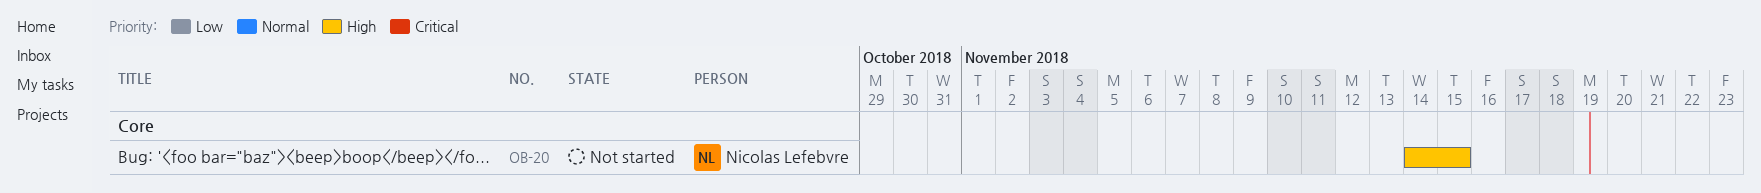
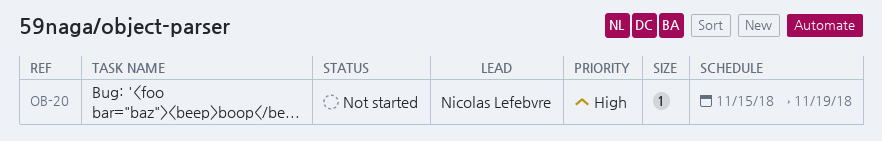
OB-20, start: Nov 14 -> Nov 15
OB-20, due: Nov 15 -> Nov 19

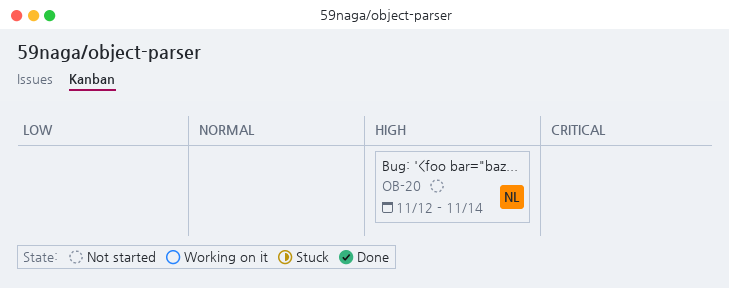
OB-20, start: Nov 15 -> Nov 12
OB-20, due: Nov 19 -> Nov 14

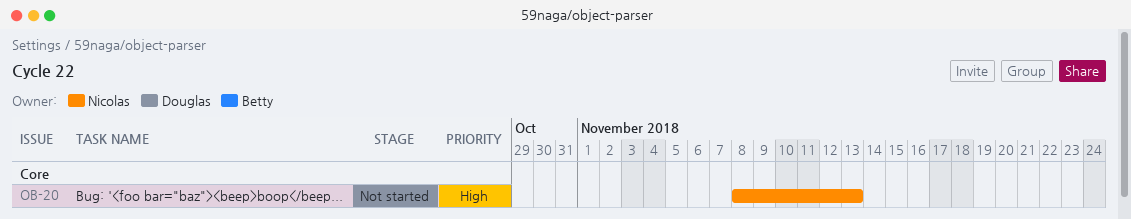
OB-20, start: Nov 12 -> Nov 8
OB-20, due: Nov 14 -> Nov 13

